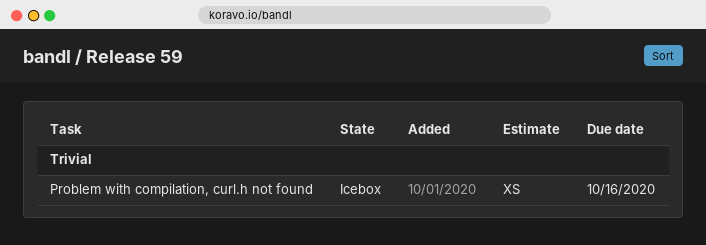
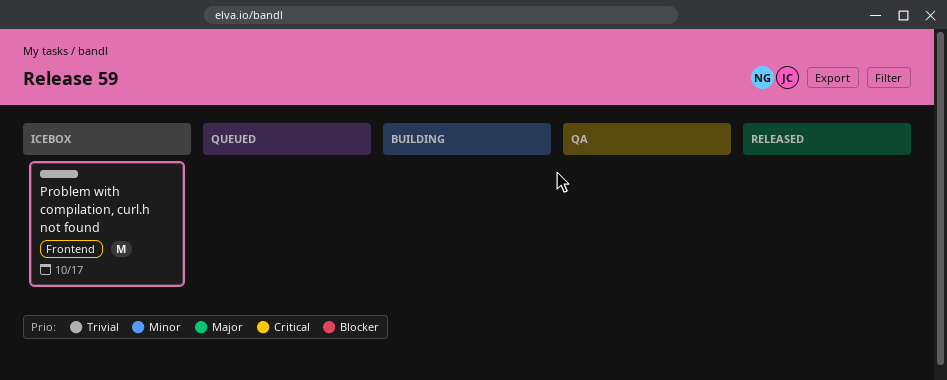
Problem with compilation, curl.h not found, estimate: XS -> M
Problem with compilation, curl.h not found, due: Oct 16 -> Oct 17

